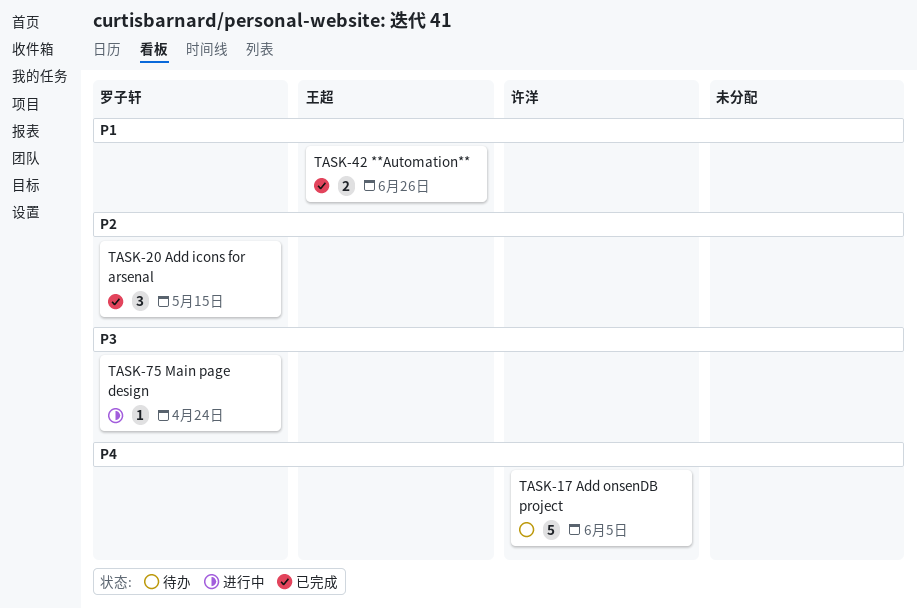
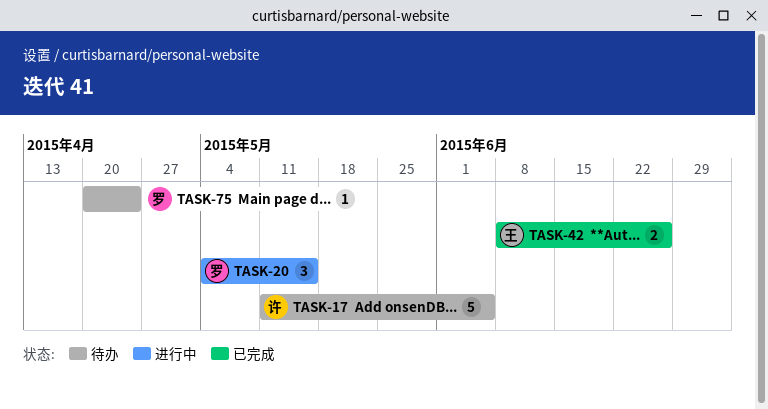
TASK-20, status: 已完成 -> 进行中
TASK-75, status: 进行中 -> 待办

